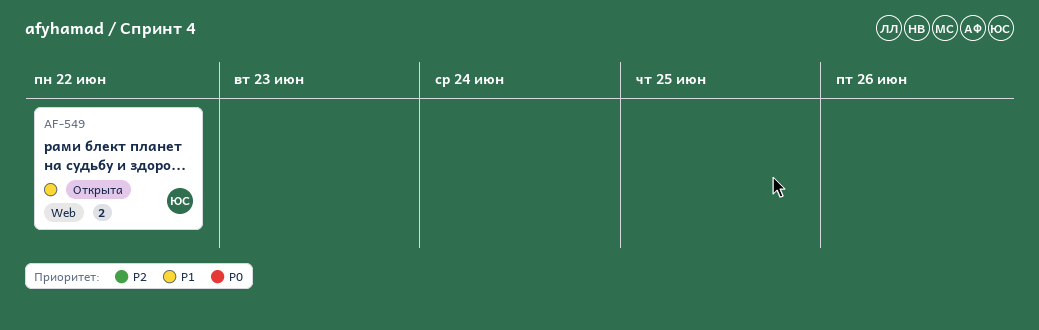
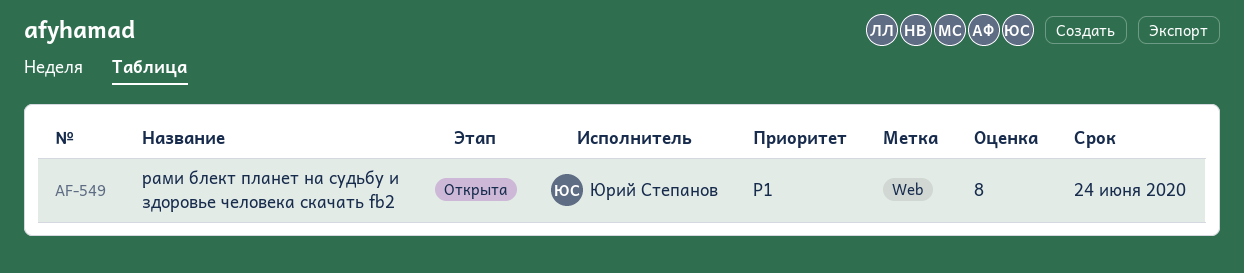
AF-549, estimate: 2 -> 8
AF-549, due: Jun 22 -> Jun 24

